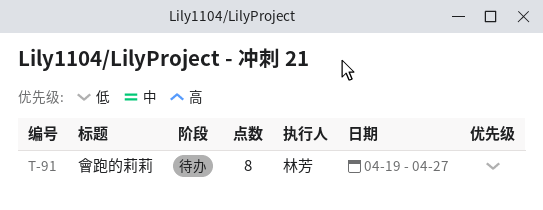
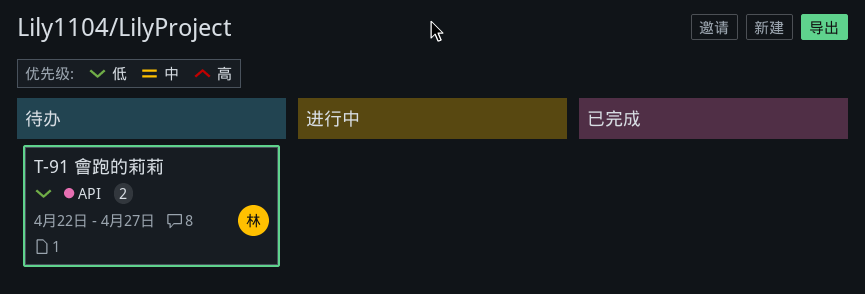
T-91, estimate: 8 -> 2
T-91, start: Apr 19 -> Apr 22

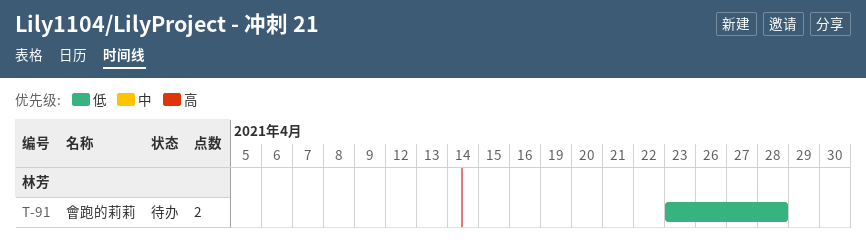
T-91, start: Apr 22 -> Apr 23
T-91, due: Apr 27 -> Apr 28

